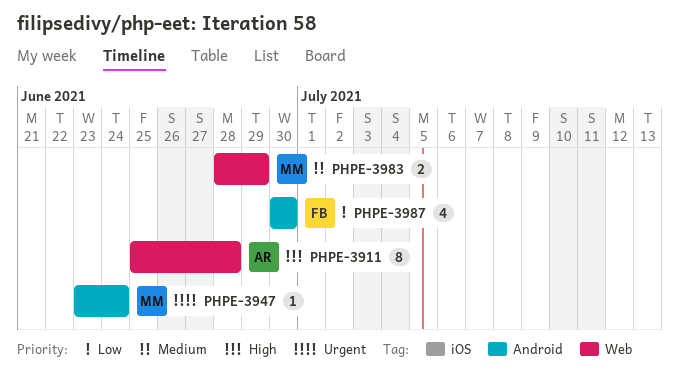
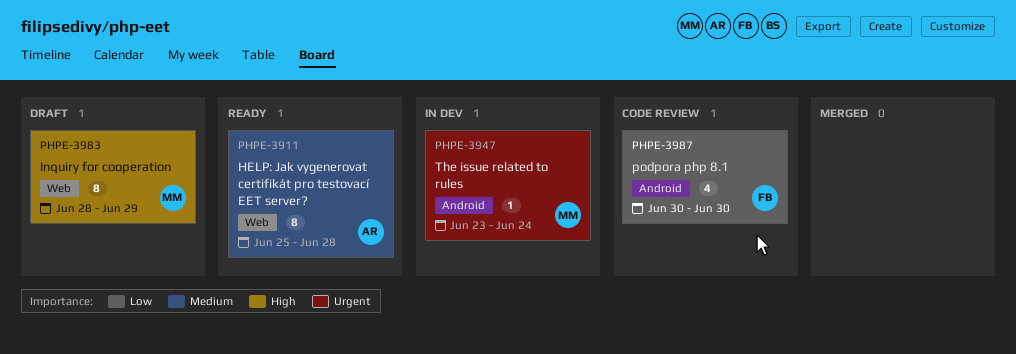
PHPE-3911, priority: High -> Medium
PHPE-3983, priority: Medium -> High
PHPE-3983, estimate: 2 -> 8

